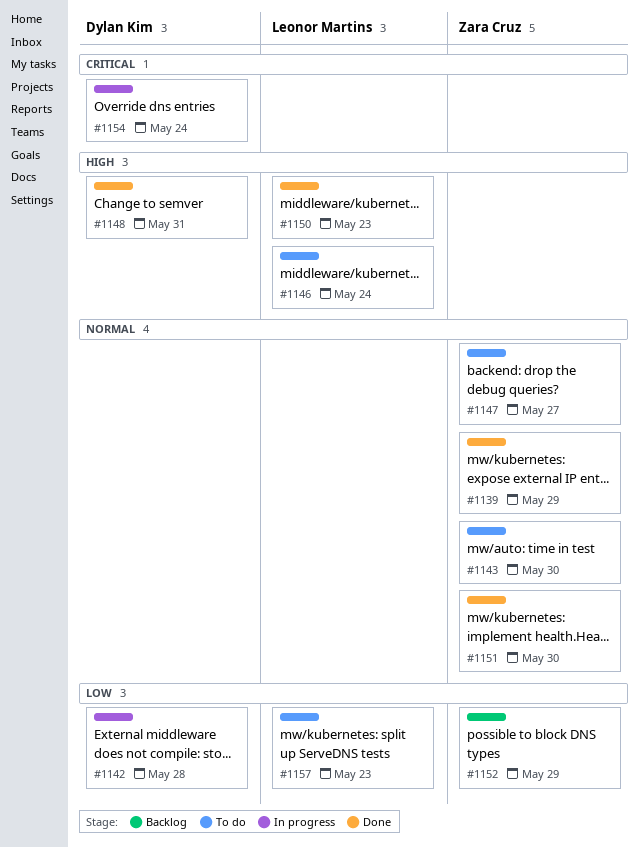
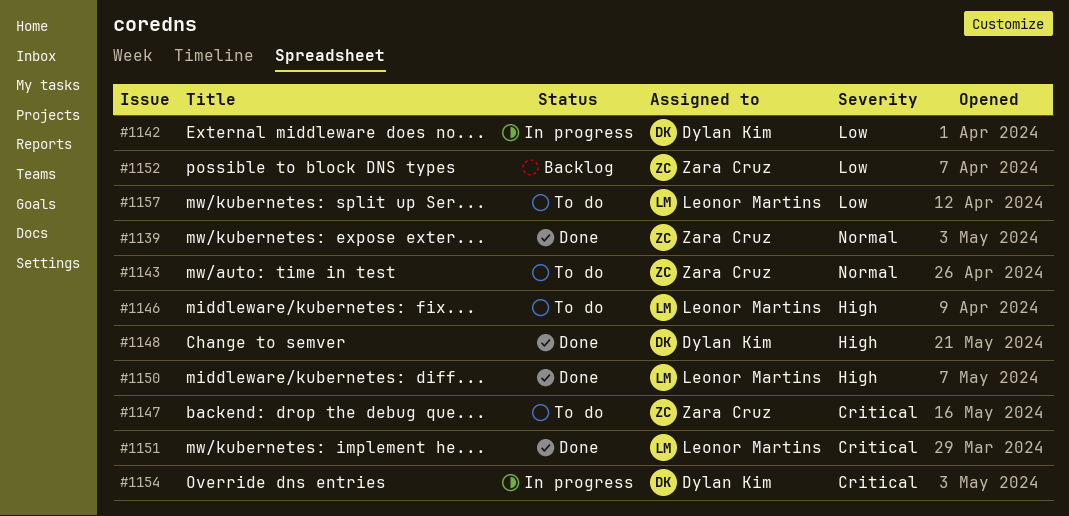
#1147, priority: Normal -> Critical
#1151, owner: Zara Cruz -> Leonor Martins
#1151, priority: Normal -> Critical

